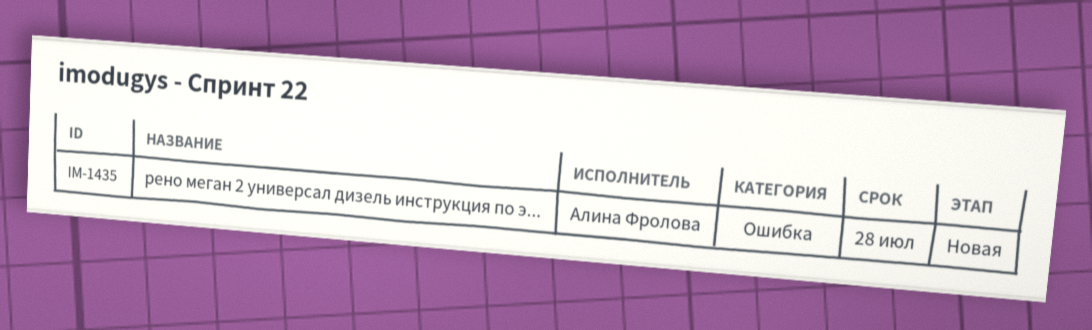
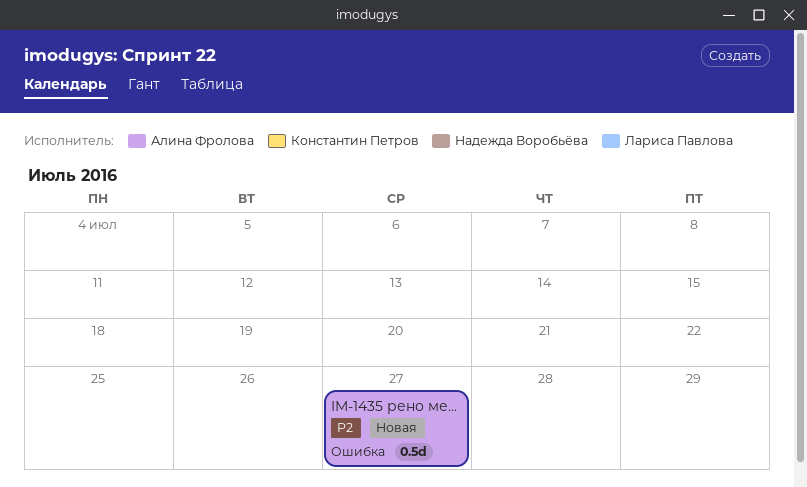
IM-1435, due: Jul 28 -> Jul 27

